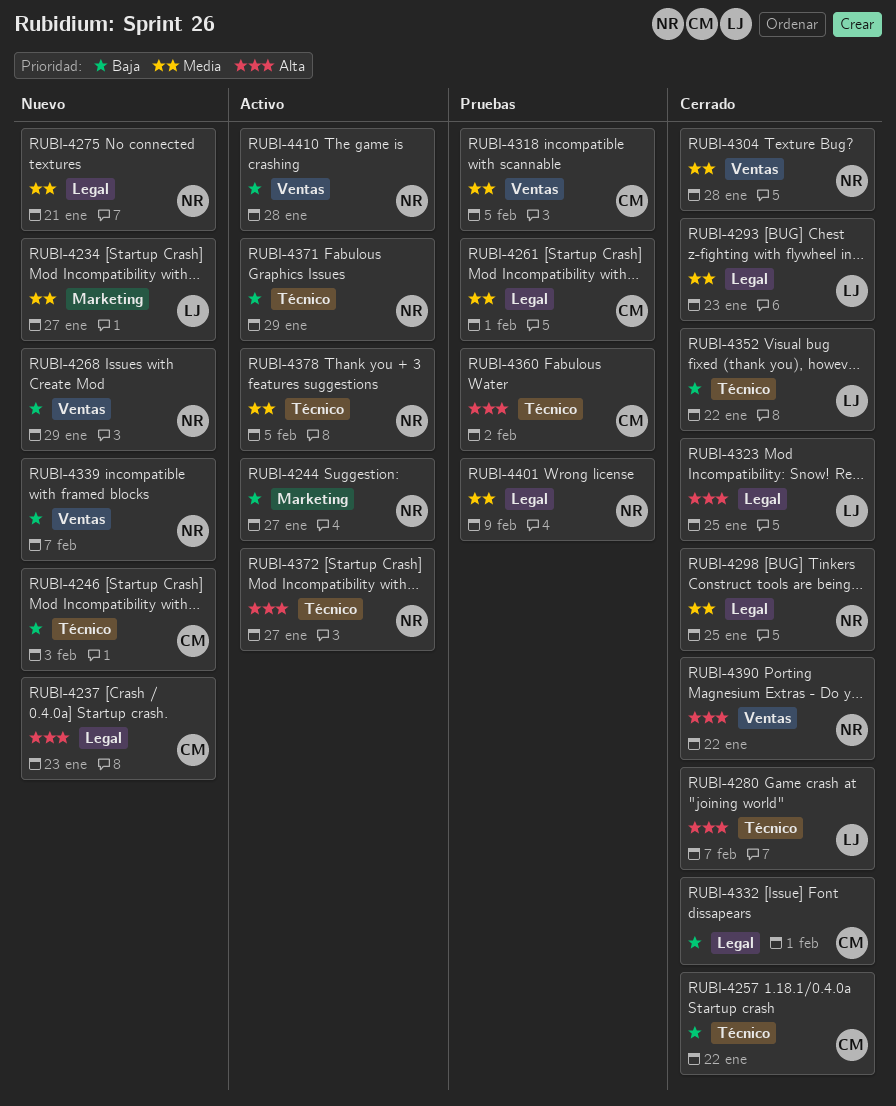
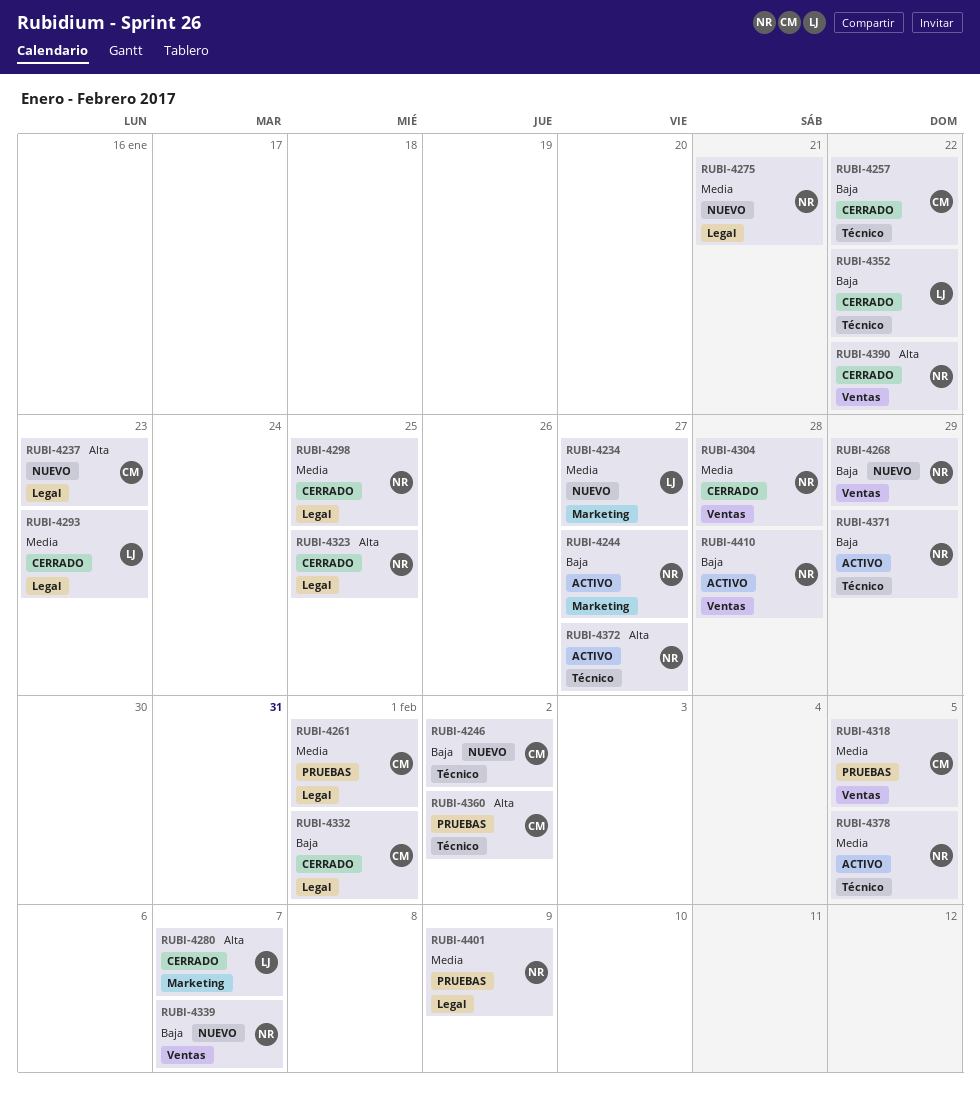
RUBI-4246, due: Feb 3 -> Feb 2
RUBI-4280, label: Técnico -> Marketing
RUBI-4323, owner: LJ -> NR

